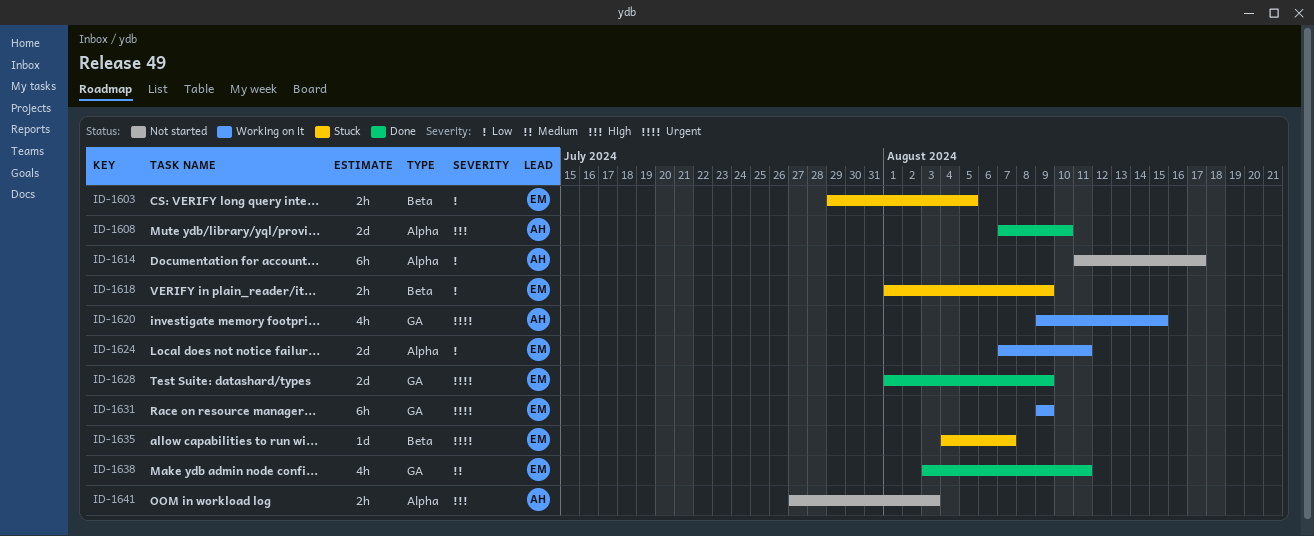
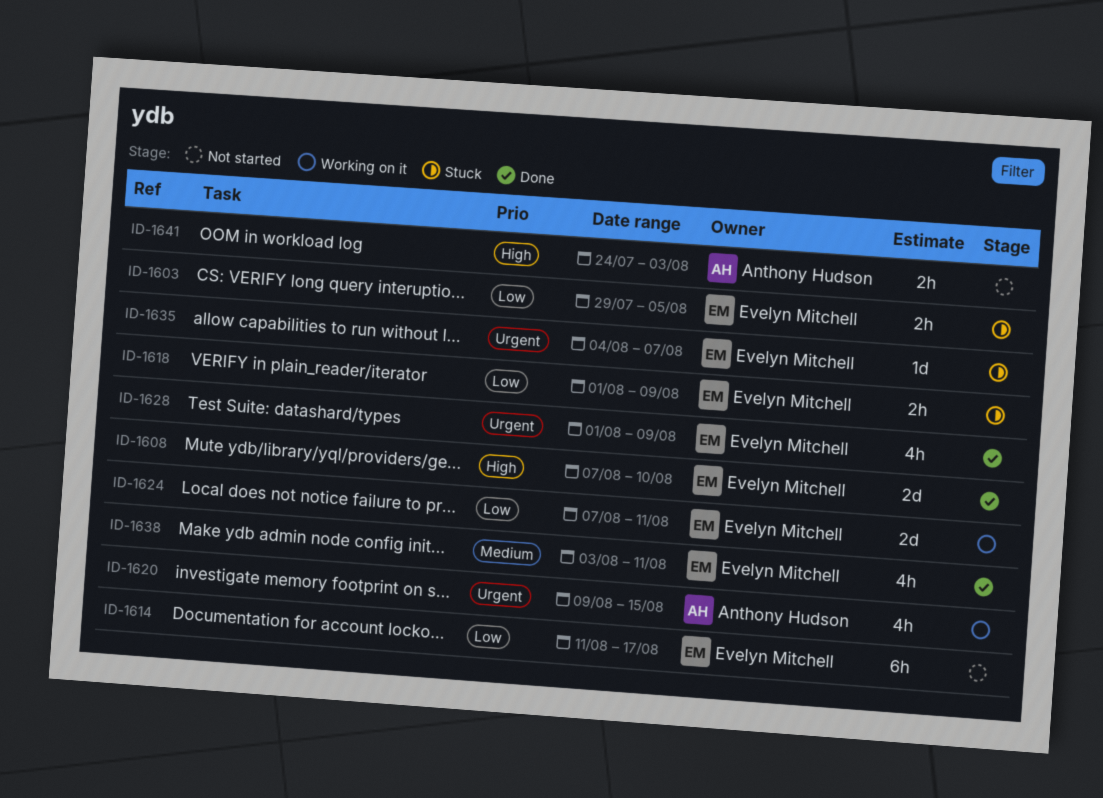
ID-1608, owner: Anthony Hudson -> Evelyn Mitchell
ID-1614, owner: Anthony Hudson -> Evelyn Mitchell
ID-1628, estimate: 2d -> 4h
ID-1631: present -> none
ID-1641, start: Jul 27 -> Jul 24

